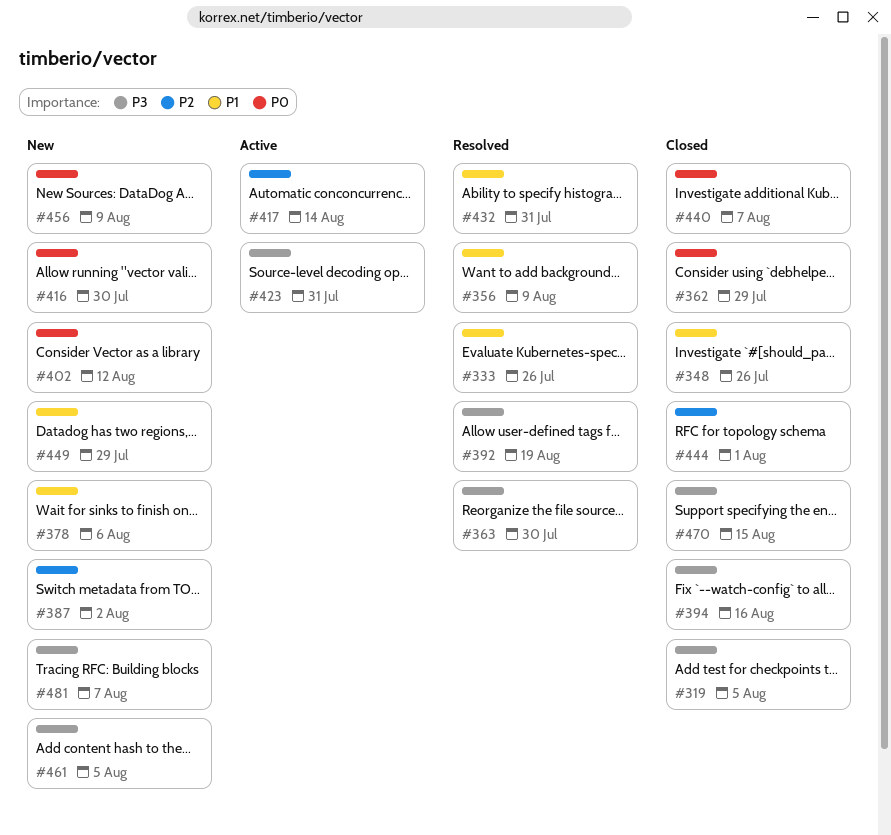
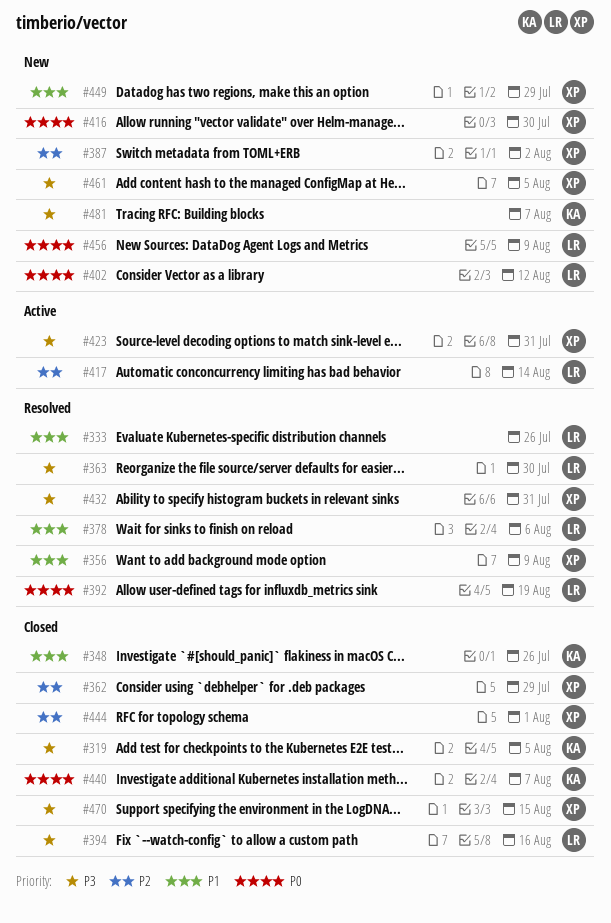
#362, priority: P0 -> P2
#378, status: New -> Resolved
#392, priority: P3 -> P0
#432, priority: P1 -> P3

